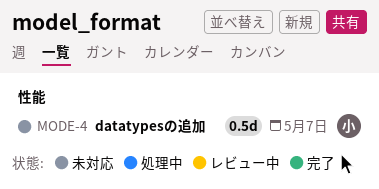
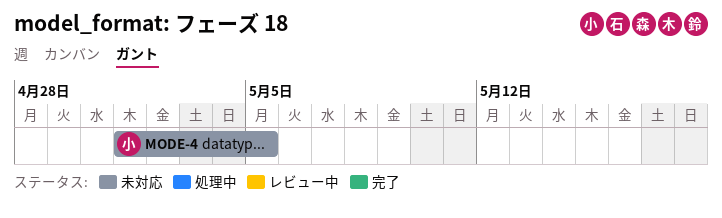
MODE-4, due: May 7 -> May 5

